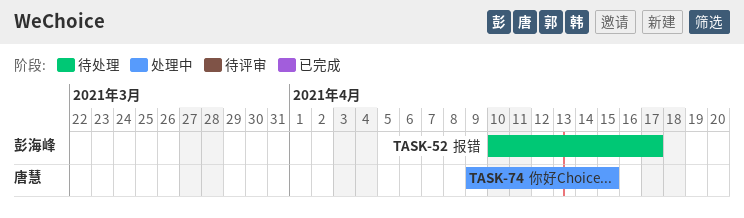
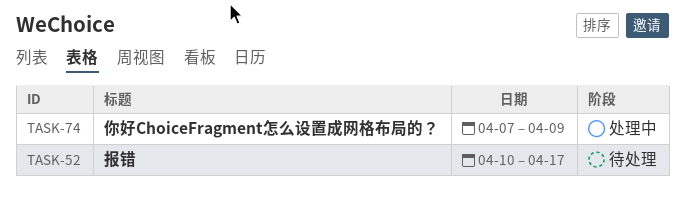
TASK-74, start: Apr 9 -> Apr 7
TASK-74, due: Apr 15 -> Apr 9

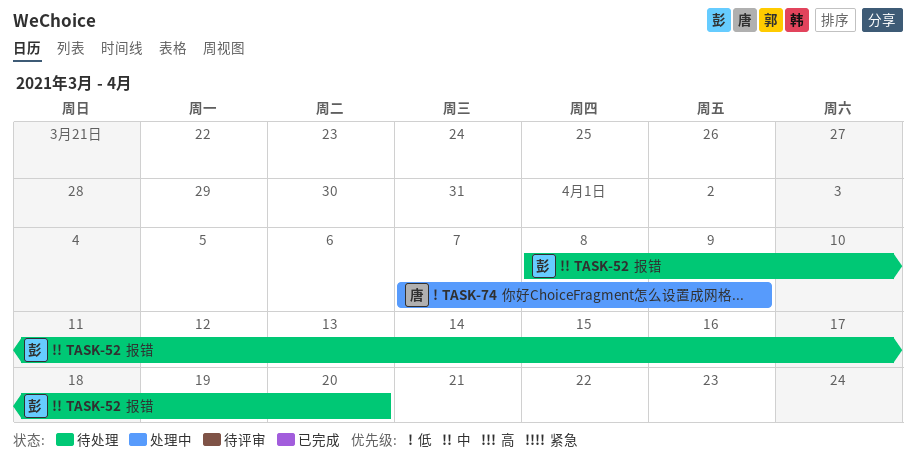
TASK-52, start: Apr 10 -> Apr 8
TASK-52, due: Apr 17 -> Apr 20

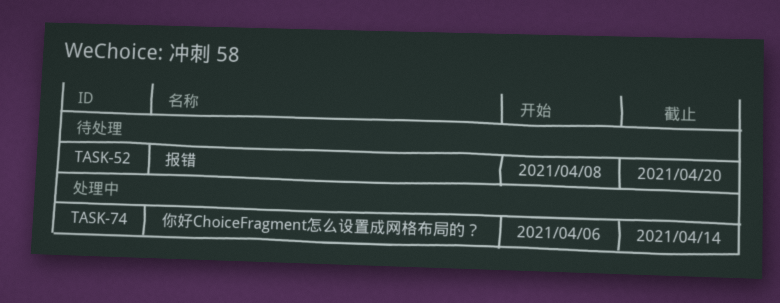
TASK-74, start: Apr 7 -> Apr 6
TASK-74, due: Apr 9 -> Apr 14

